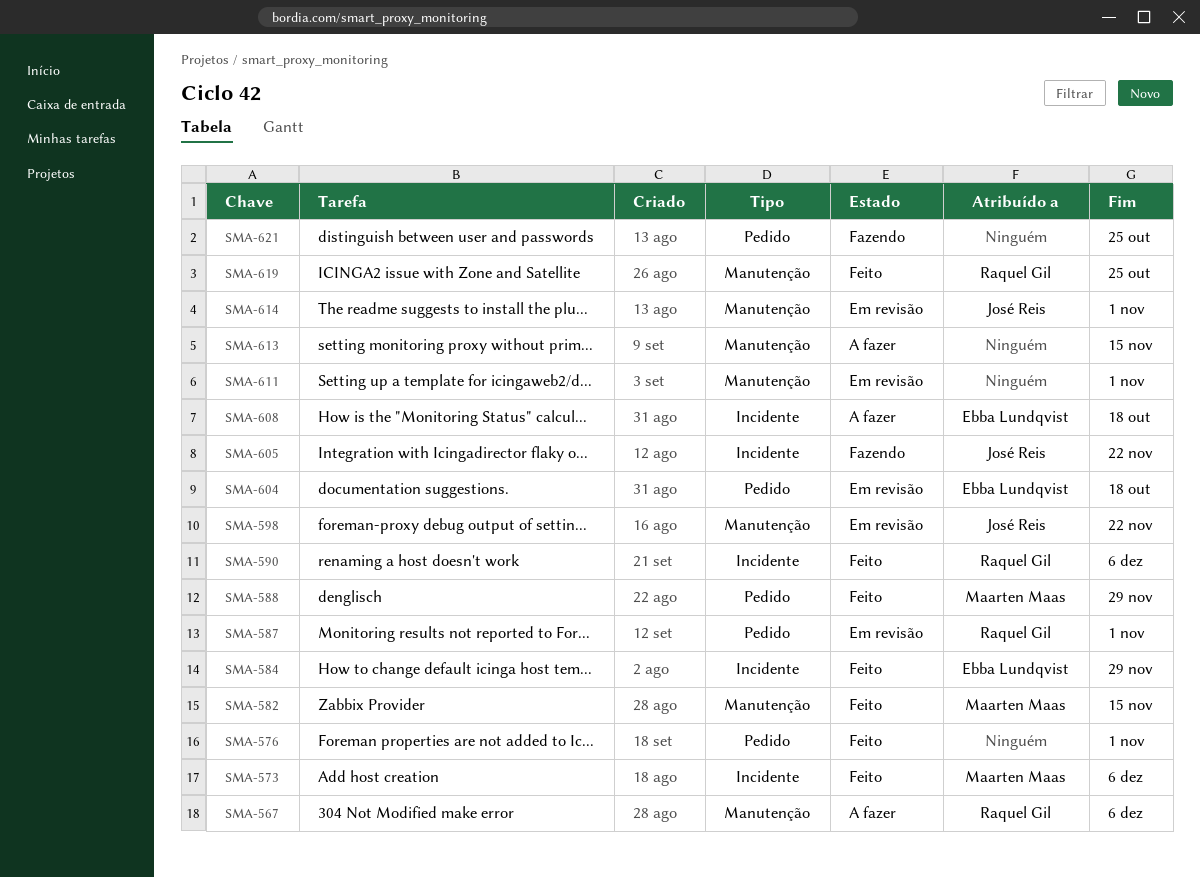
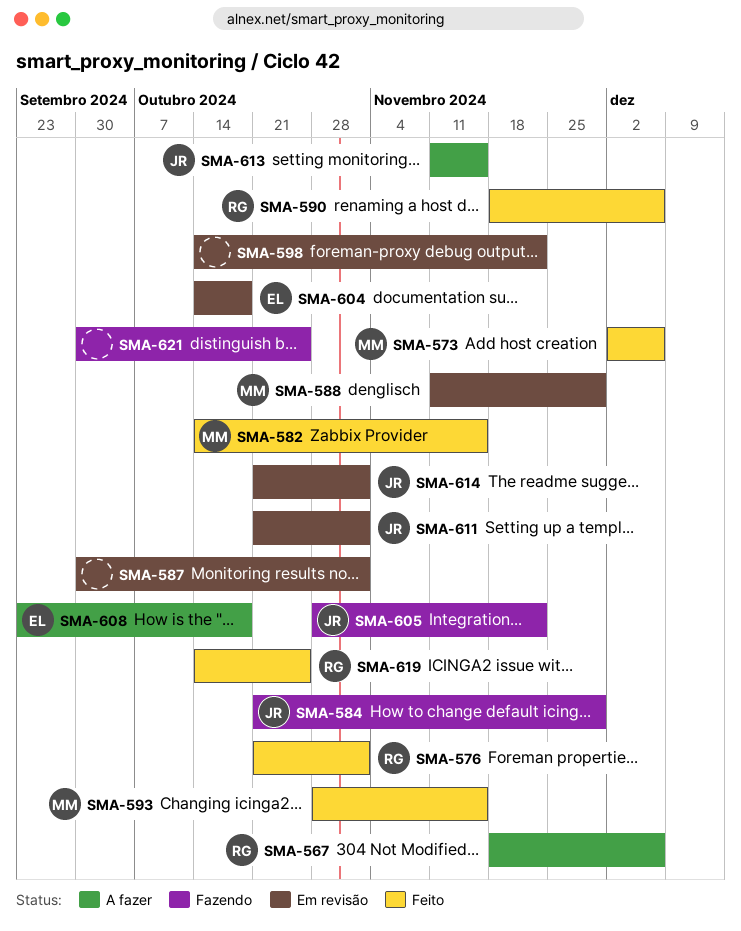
SMA-576, owner: none -> Raquel Gil
SMA-584, status: Feito -> Fazendo
SMA-584, owner: Ebba Lundqvist -> José Reis
SMA-587, owner: Raquel Gil -> none
SMA-588, status: Feito -> Em revisão
SMA-593: none -> present
SMA-598, owner: José Reis -> none
SMA-611, owner: none -> José Reis
SMA-613, owner: none -> José Reis

